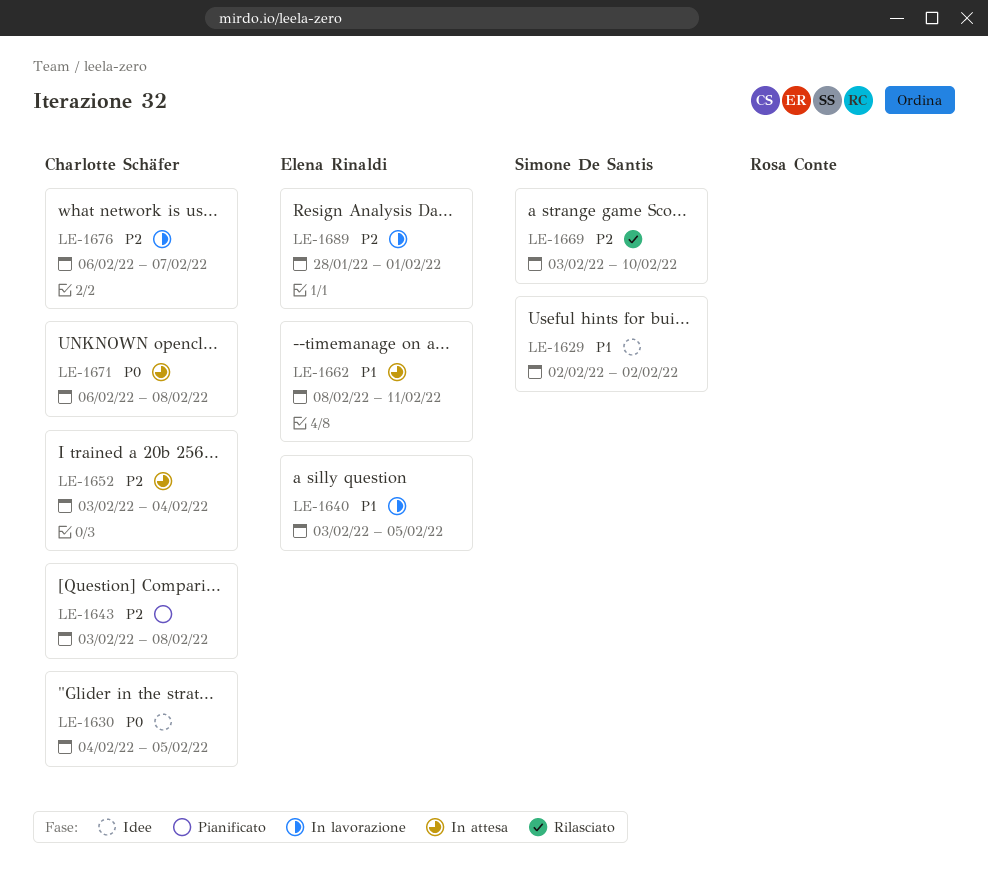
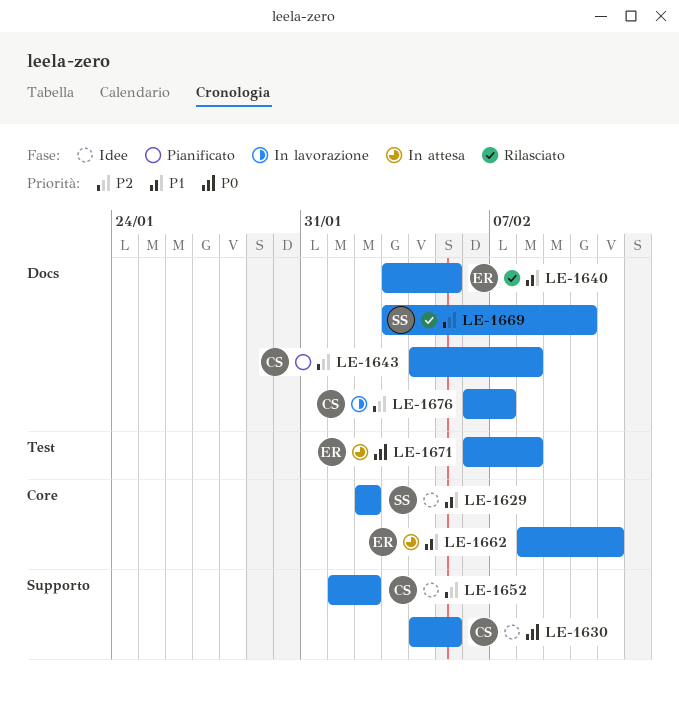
LE-1640, status: In lavorazione -> Rilasciato
LE-1643, start: Feb 3 -> Feb 4
LE-1652, status: In attesa -> Idee
LE-1652, start: Feb 3 -> Feb 1
LE-1652, due: Feb 4 -> Feb 2
LE-1671, owner: Charlotte Schäfer -> Elena Rinaldi
LE-1689: present -> none

